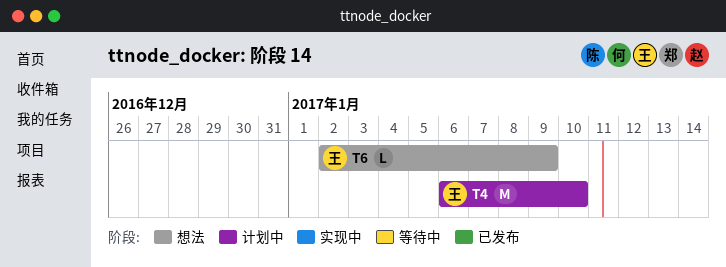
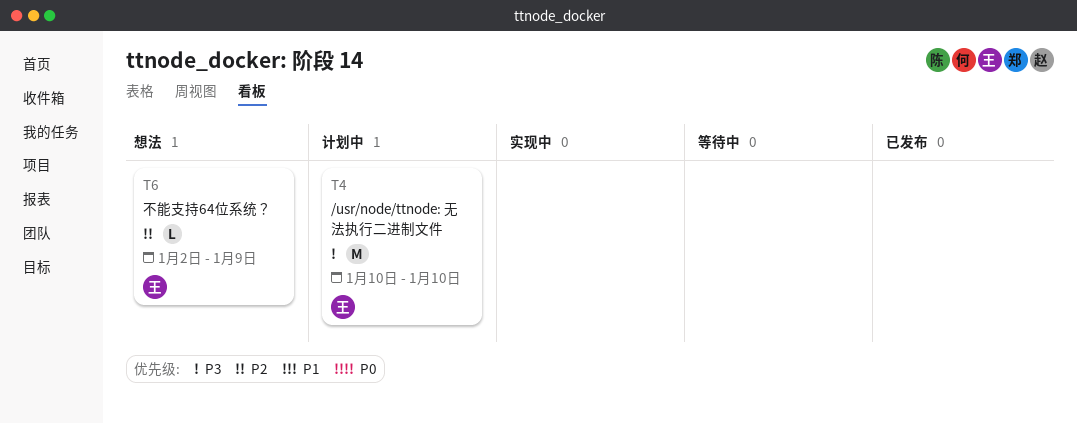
T4, start: Jan 6 -> Jan 10

